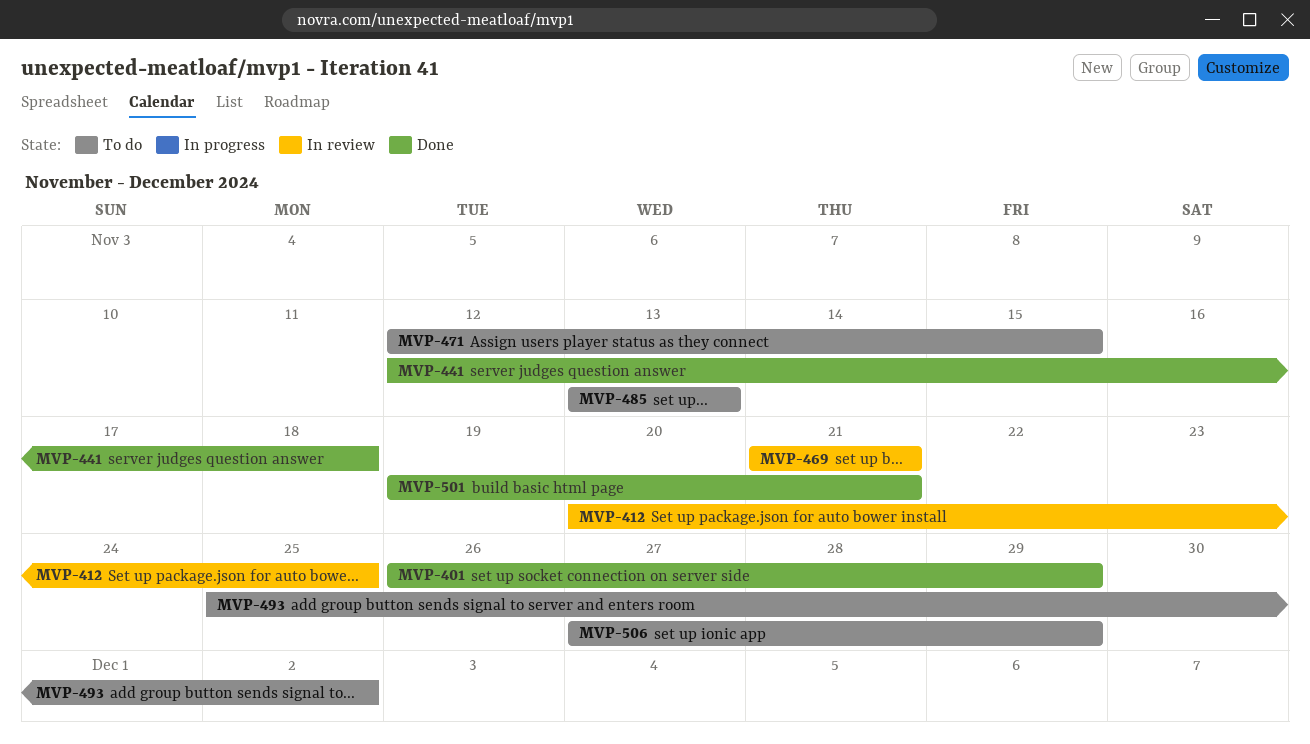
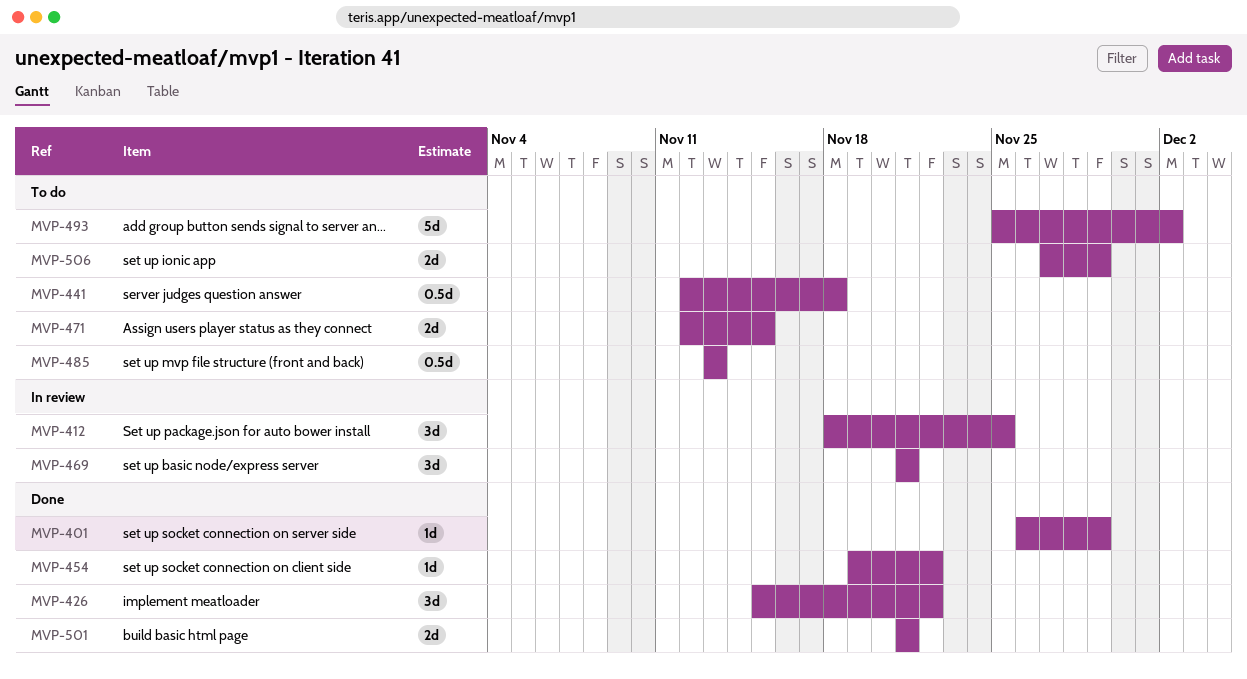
MVP-412, start: Nov 20 -> Nov 18
MVP-426: none -> present
MVP-441, status: Done -> To do
MVP-454: none -> present
MVP-501, start: Nov 19 -> Nov 21

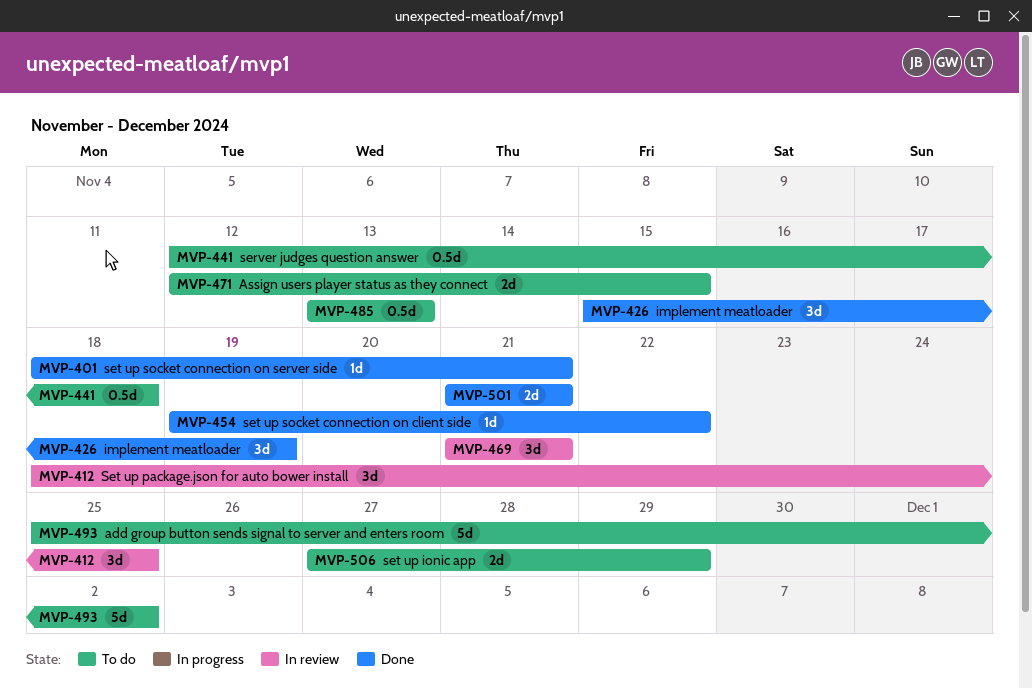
MVP-401, start: Nov 26 -> Nov 18
MVP-401, due: Nov 29 -> Nov 21
MVP-426, due: Nov 22 -> Nov 19

